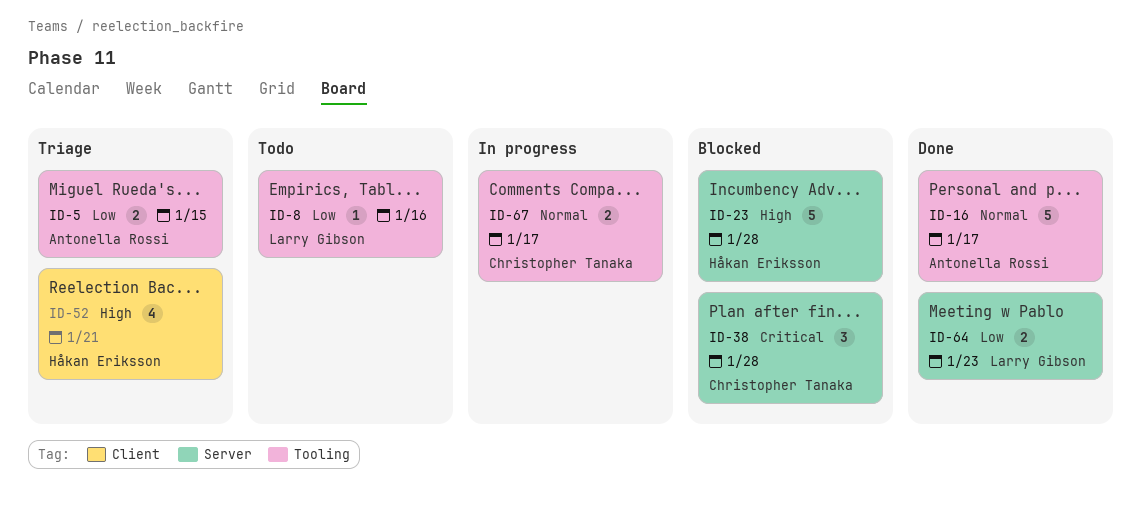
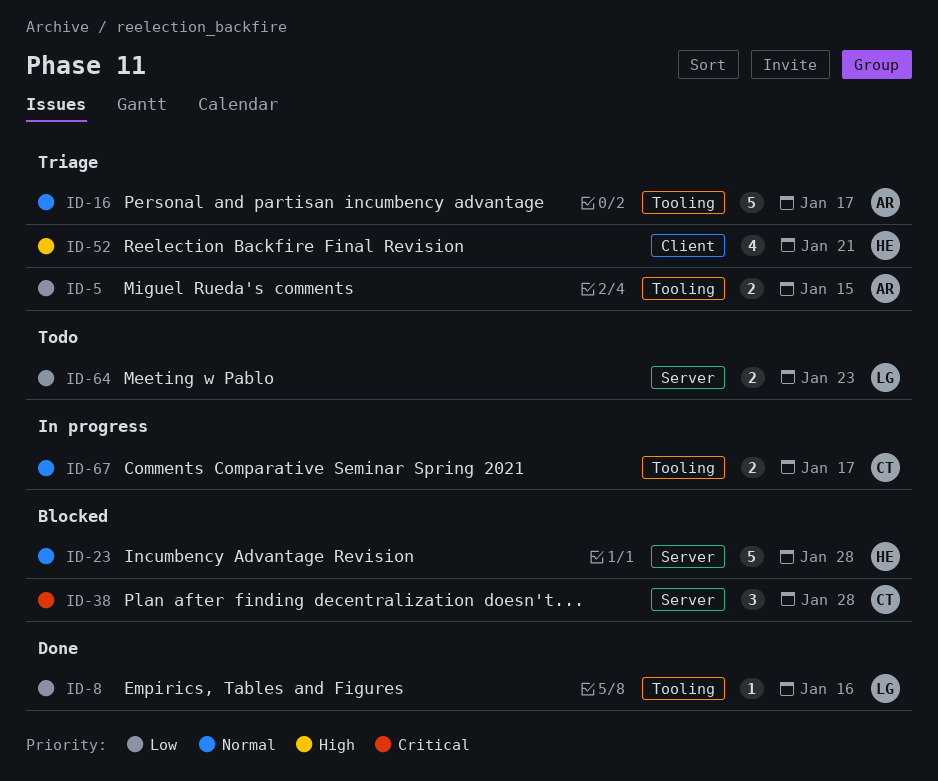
ID-8, status: Todo -> Done
ID-16, status: Done -> Triage
ID-23, priority: High -> Normal
ID-64, status: Done -> Todo

